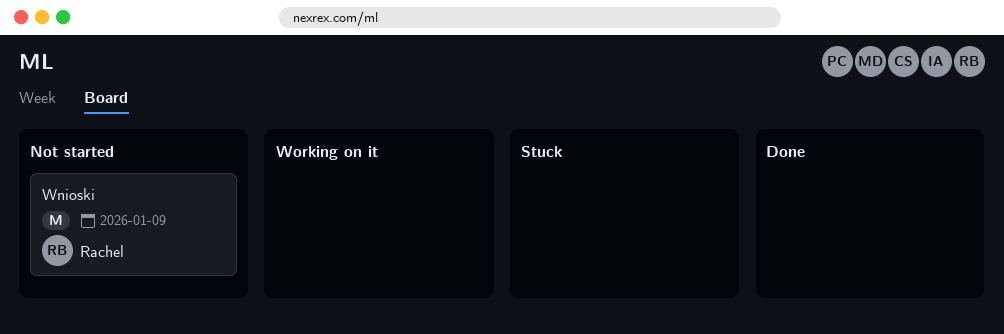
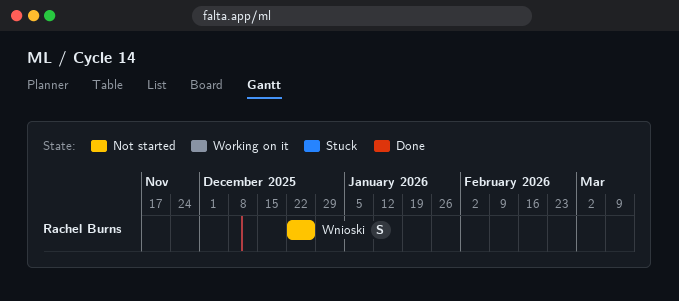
Wnioski, estimate: M -> S
Wnioski, due: Jan 9 -> Dec 26

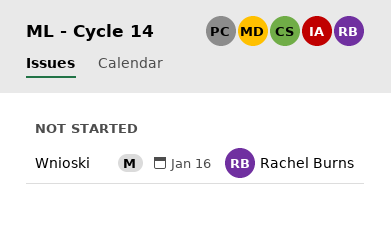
Wnioski, estimate: S -> M
Wnioski, due: Dec 26 -> Jan 16

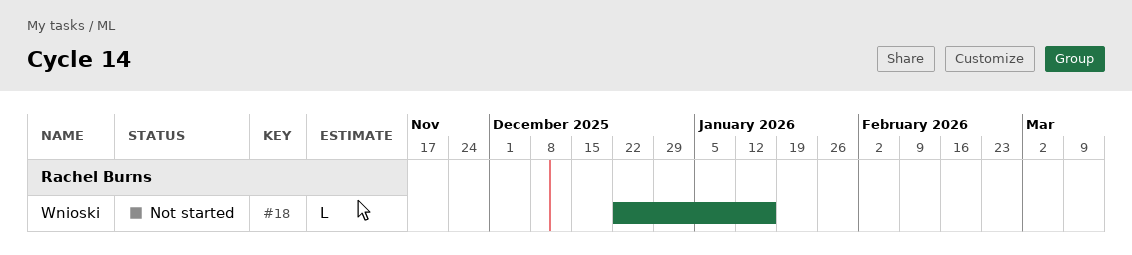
Wnioski, estimate: M -> L

